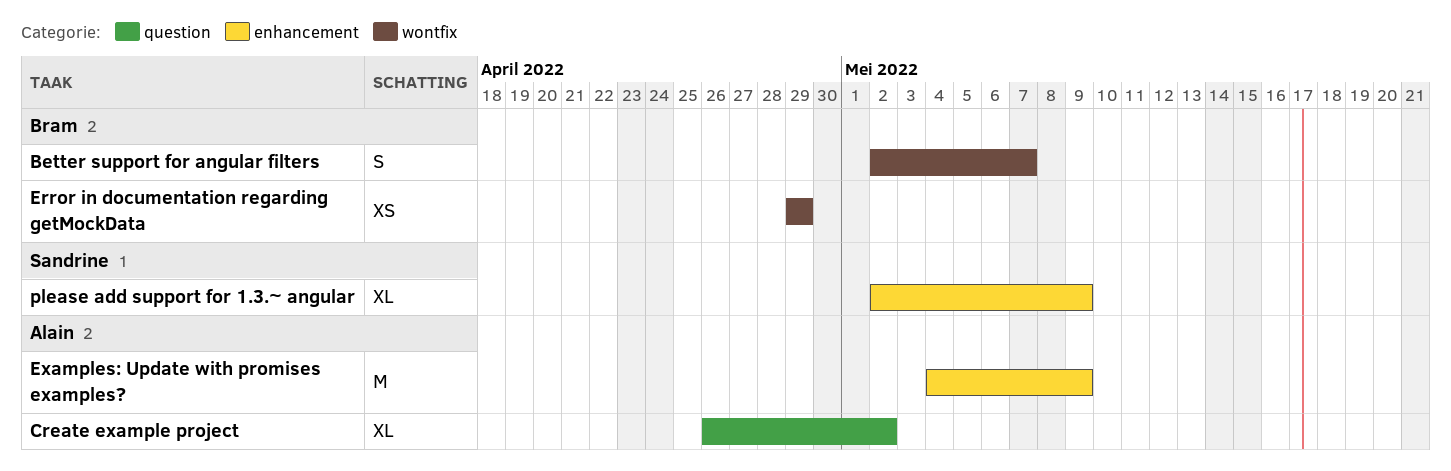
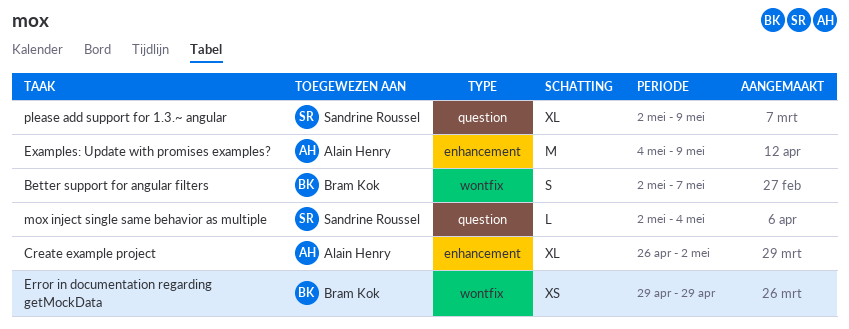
Create example project, label: question -> enhancement
mox inject single same behavior as multiple: none -> present
please add support for 1.3.~ angular, label: enhancement -> question

